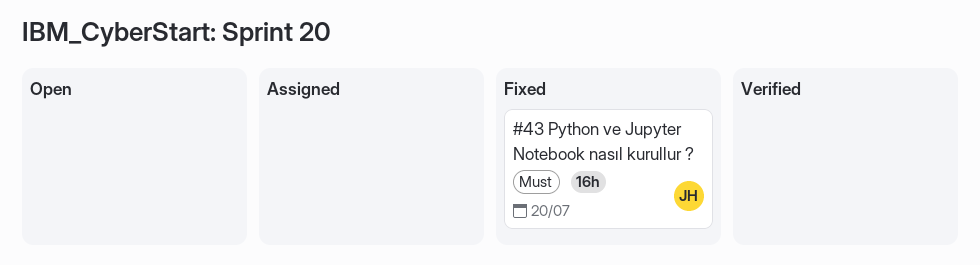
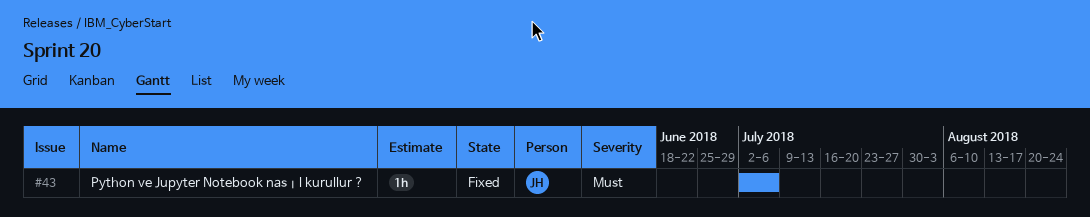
#43, estimate: 16h -> 1h
#43, due: Jul 20 -> Jul 6

